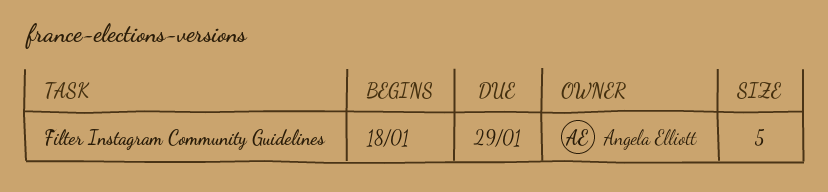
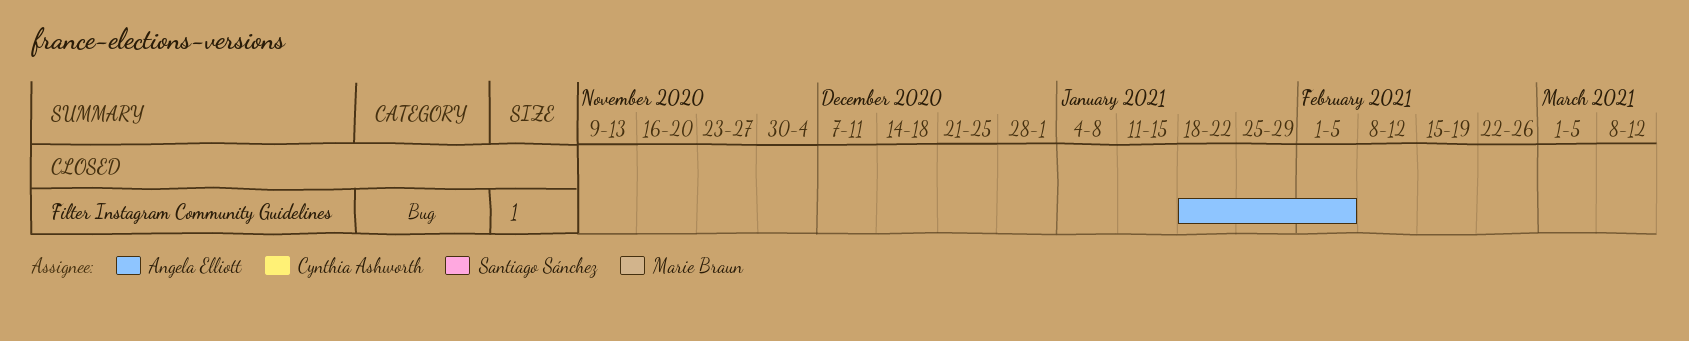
Filter Instagram Community Guidelines, estimate: 5 -> 1
Filter Instagram Community Guidelines, due: Jan 29 -> Feb 5

